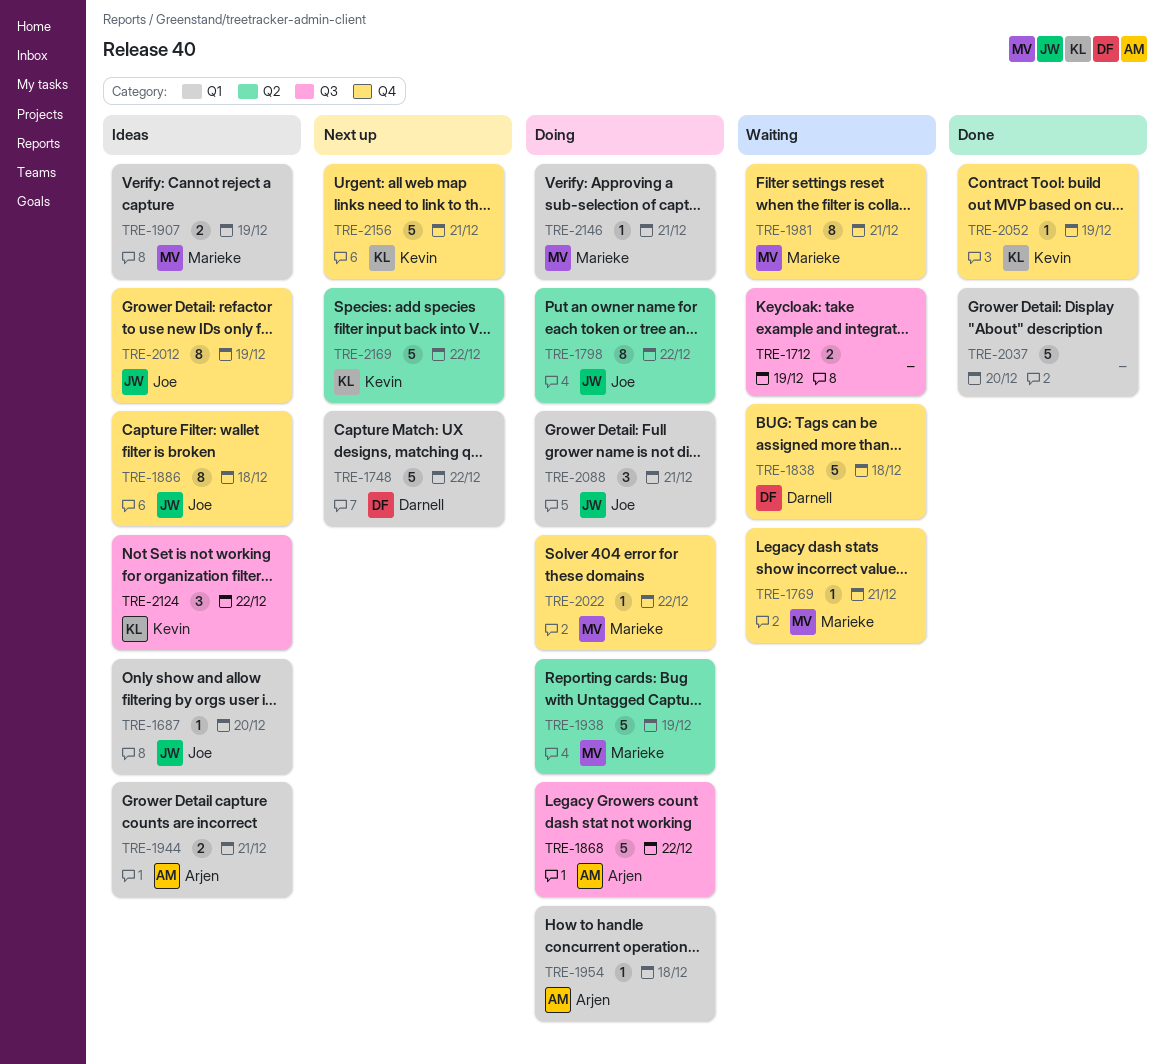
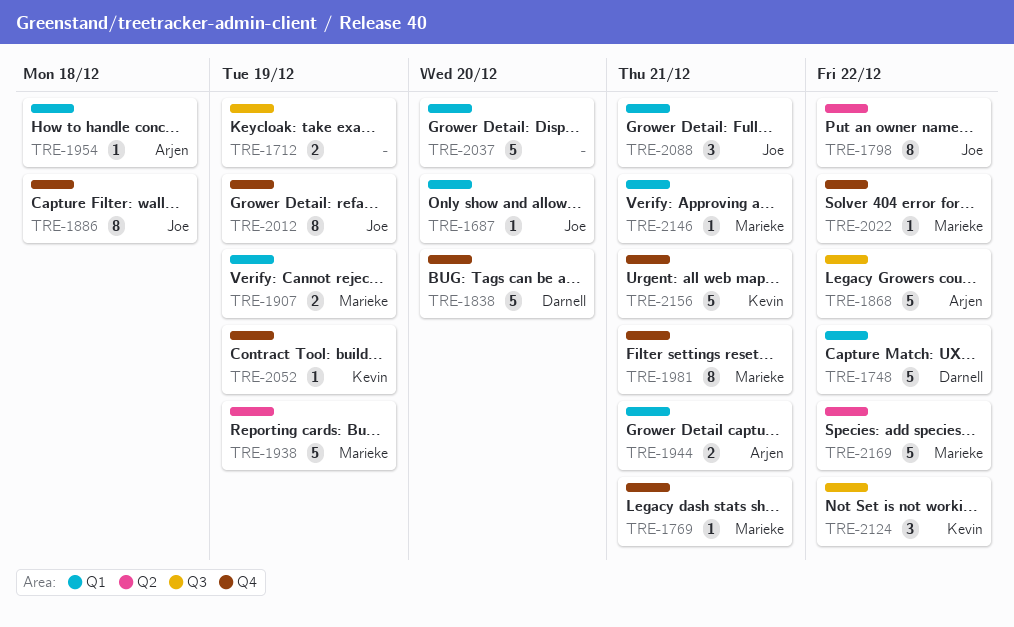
TRE-1838, due: Dec 18 -> Dec 20
TRE-2169, owner: Kevin -> Marieke

